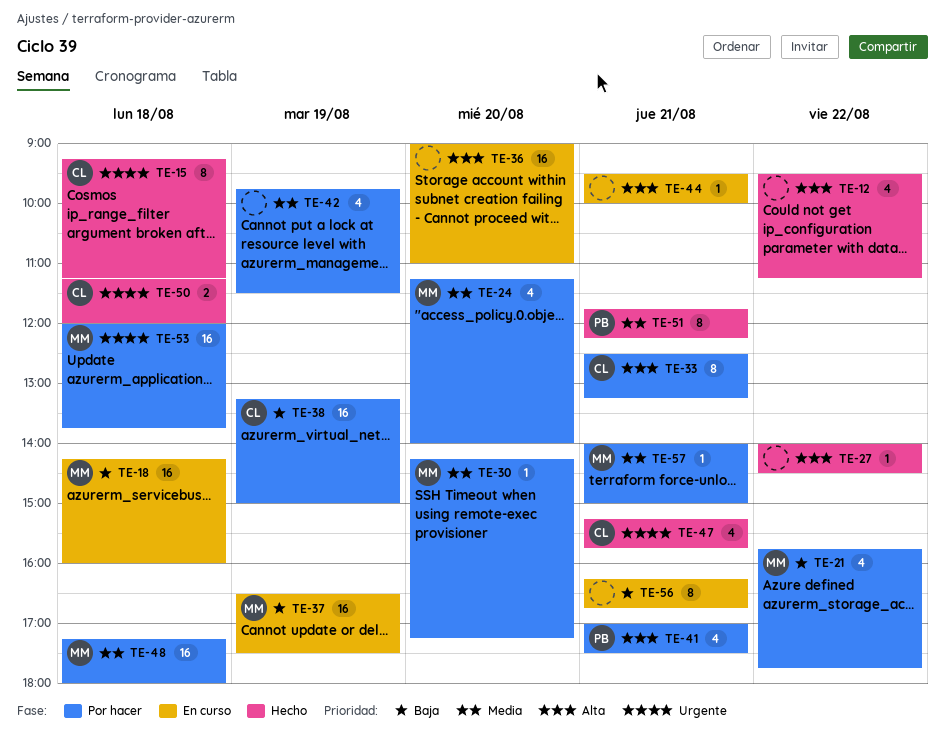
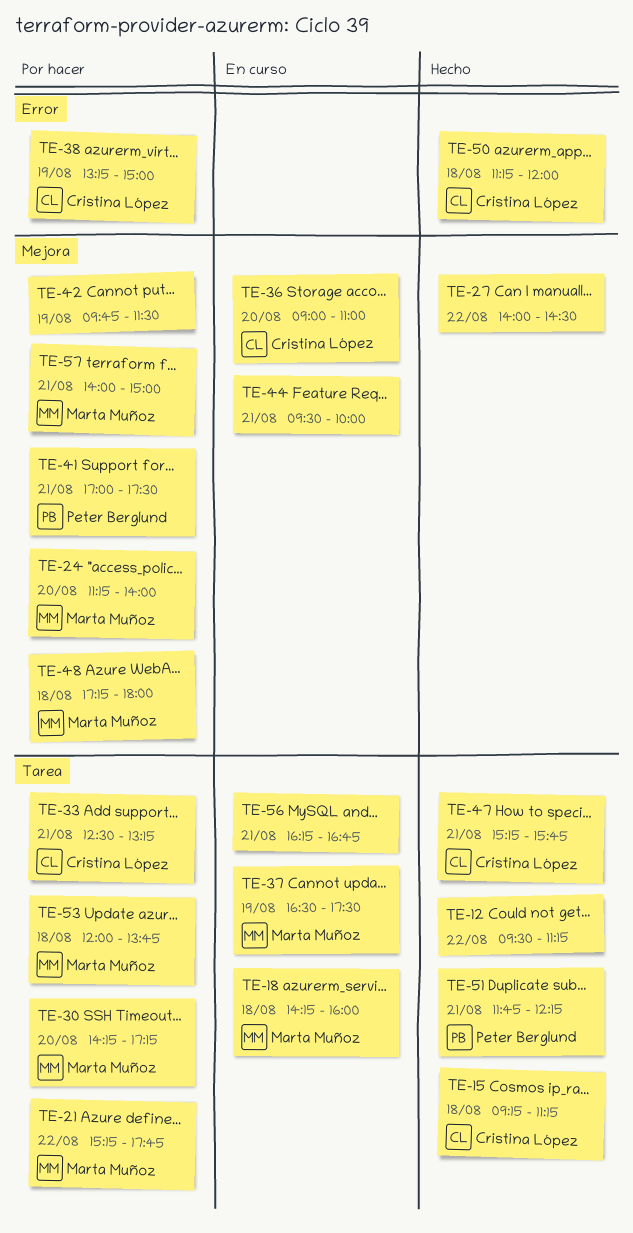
TE-21, begins: 15:45 -> 15:15
TE-36, owner: none -> Cristina López

